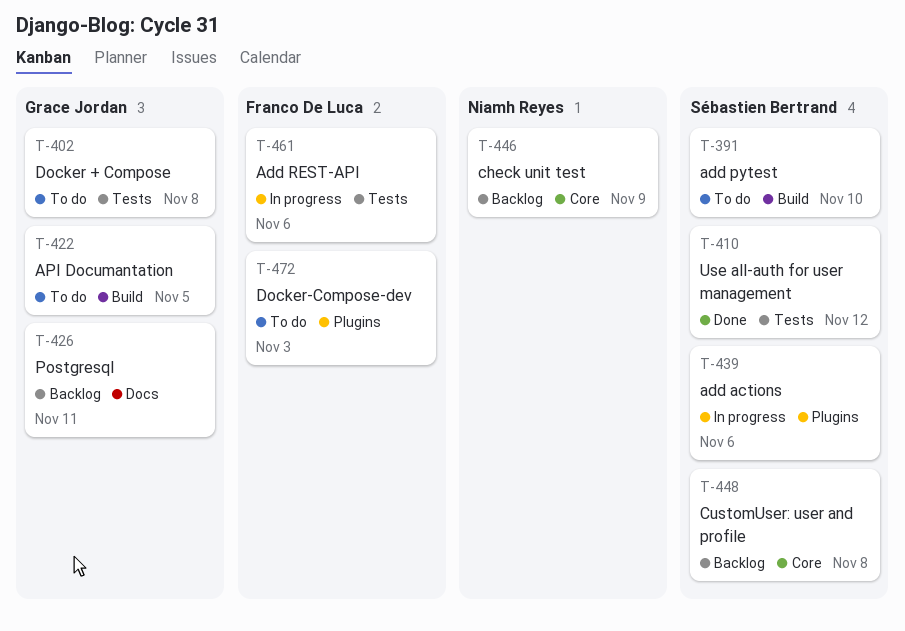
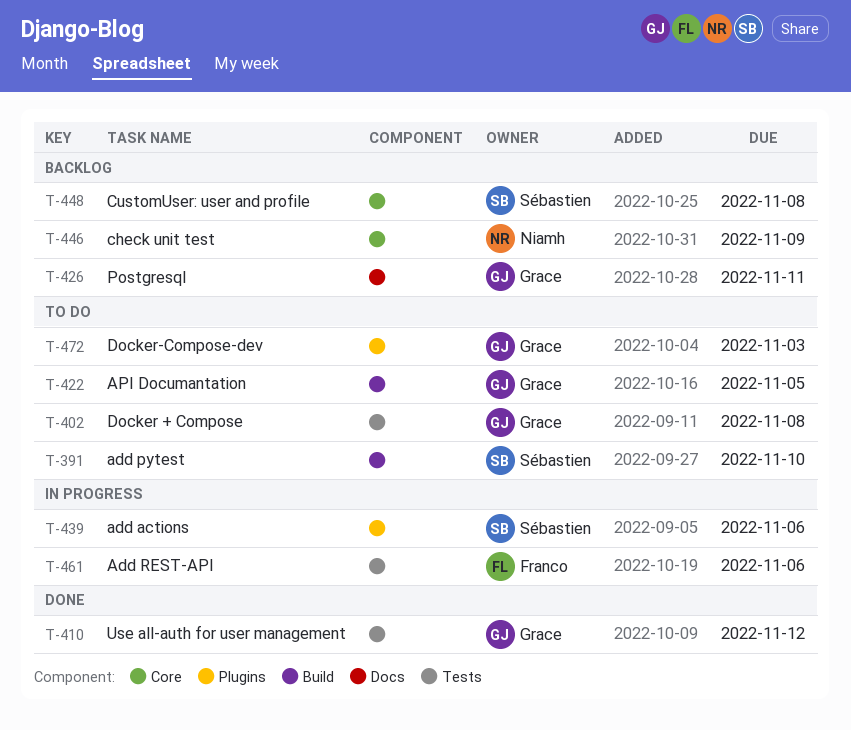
T-410, owner: Sébastien Bertrand -> Grace Jordan
T-472, owner: Franco De Luca -> Grace Jordan

